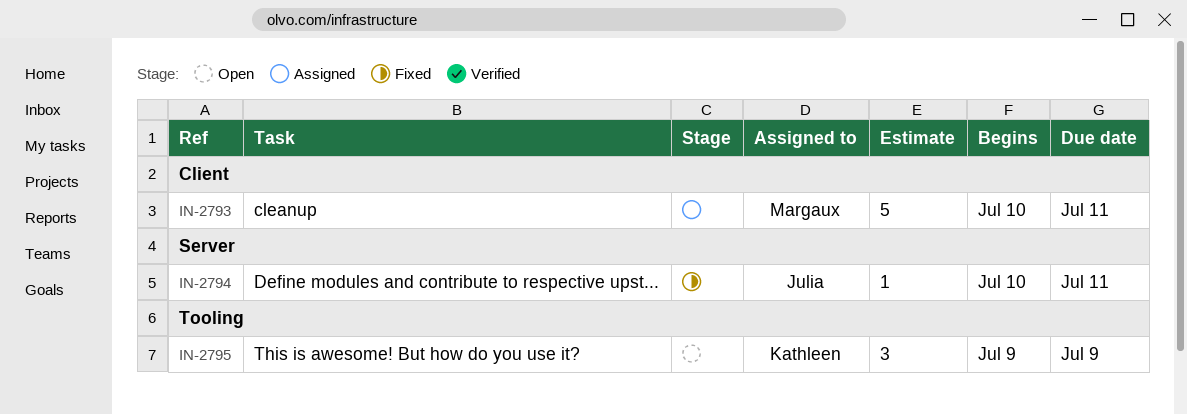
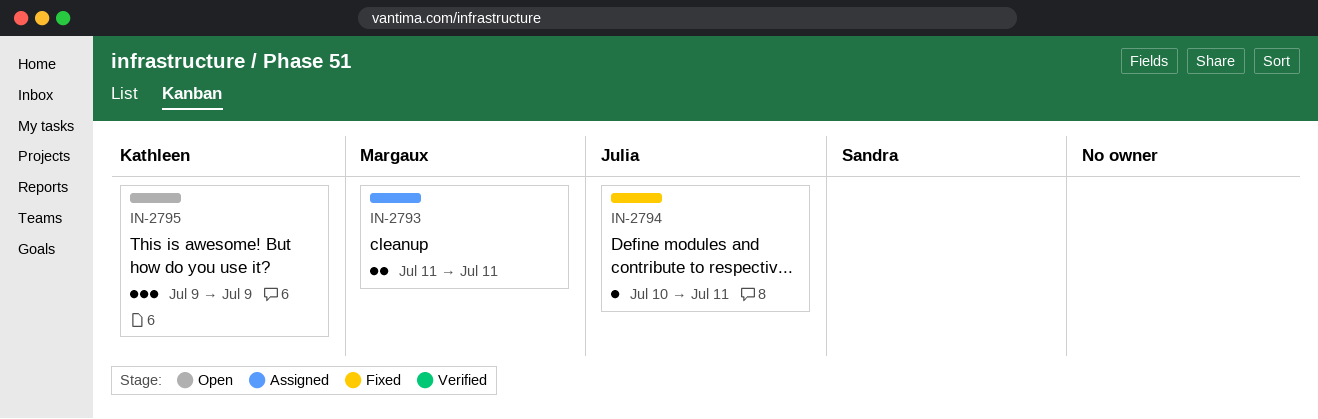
IN-2793, estimate: 5 -> 2
IN-2793, start: Jul 10 -> Jul 11

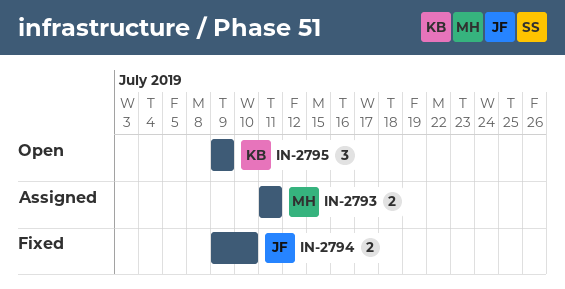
IN-2794, estimate: 1 -> 2
IN-2794, start: Jul 10 -> Jul 9
IN-2794, due: Jul 11 -> Jul 10

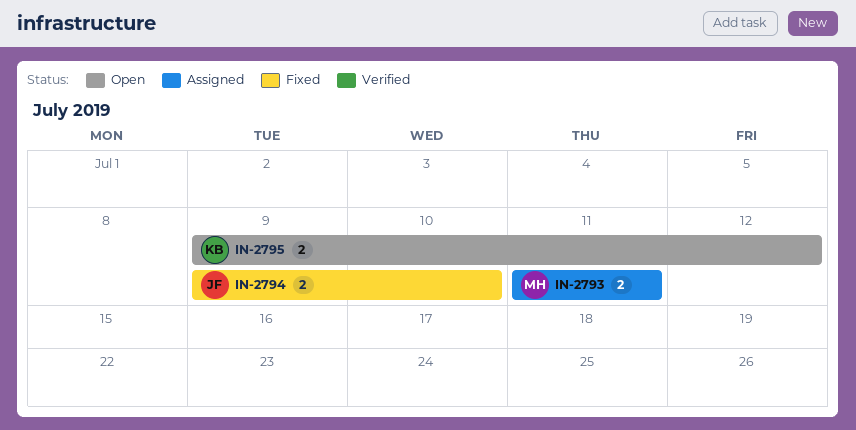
IN-2795, estimate: 3 -> 2
IN-2795, due: Jul 9 -> Jul 12

